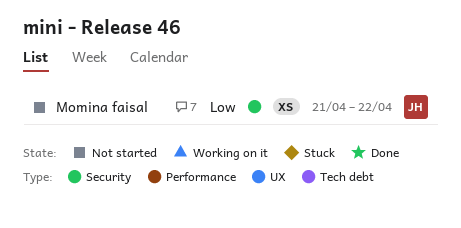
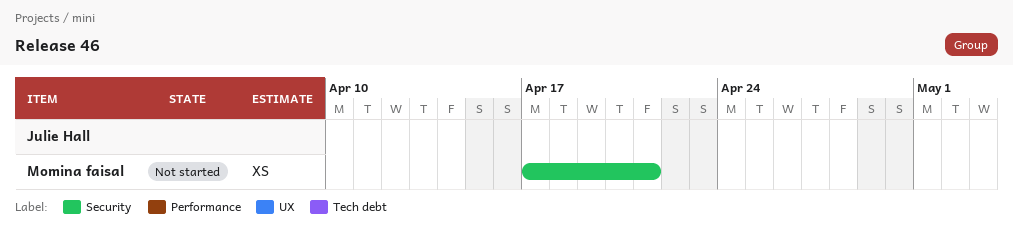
Momina faisal, start: Apr 21 -> Apr 17
Momina faisal, due: Apr 22 -> Apr 21

